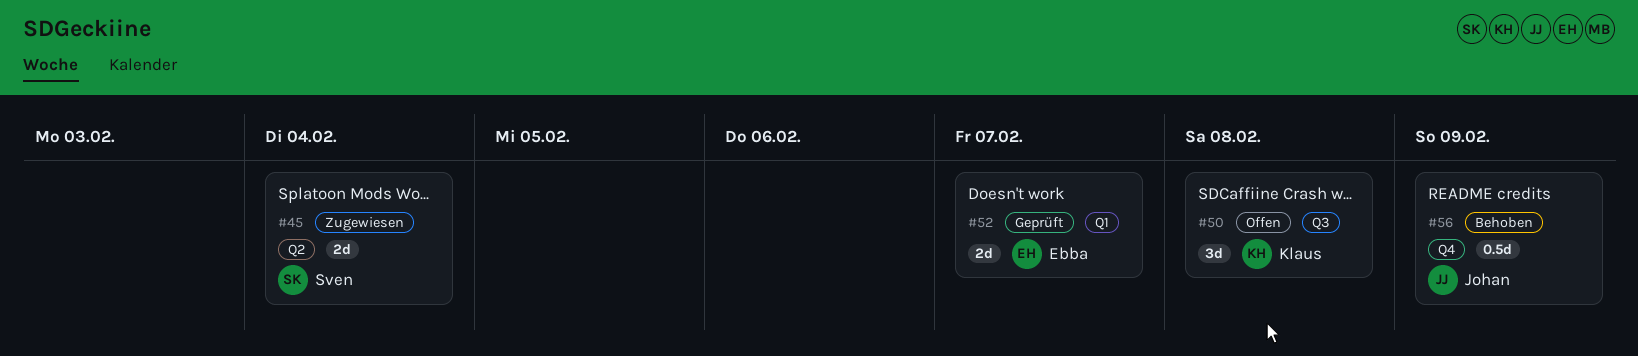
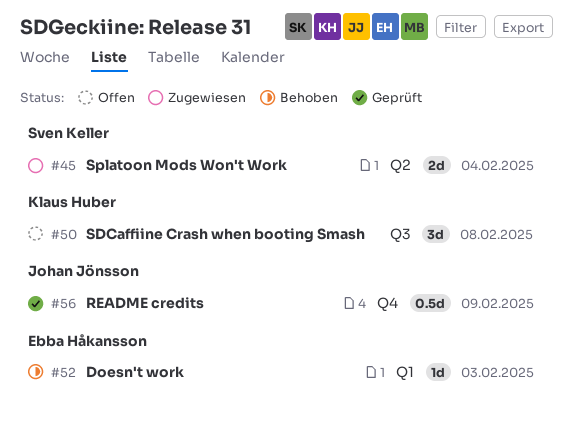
#52, status: Geprüft -> Behoben
#52, estimate: 2d -> 1d
#52, due: Feb 7 -> Feb 3
#56, status: Behoben -> Geprüft

